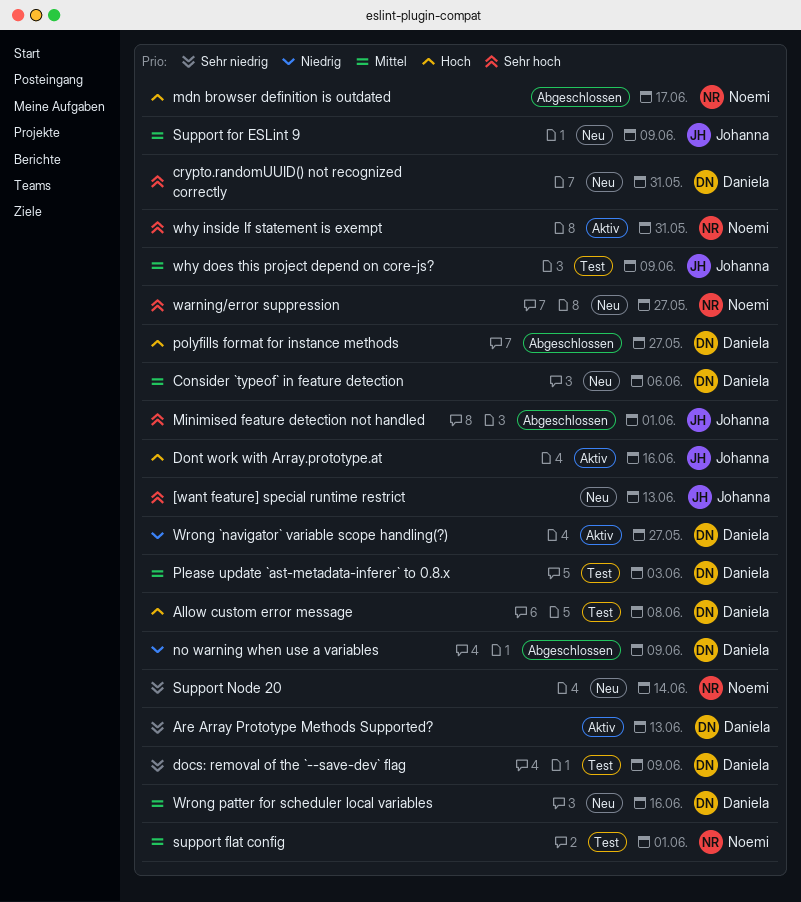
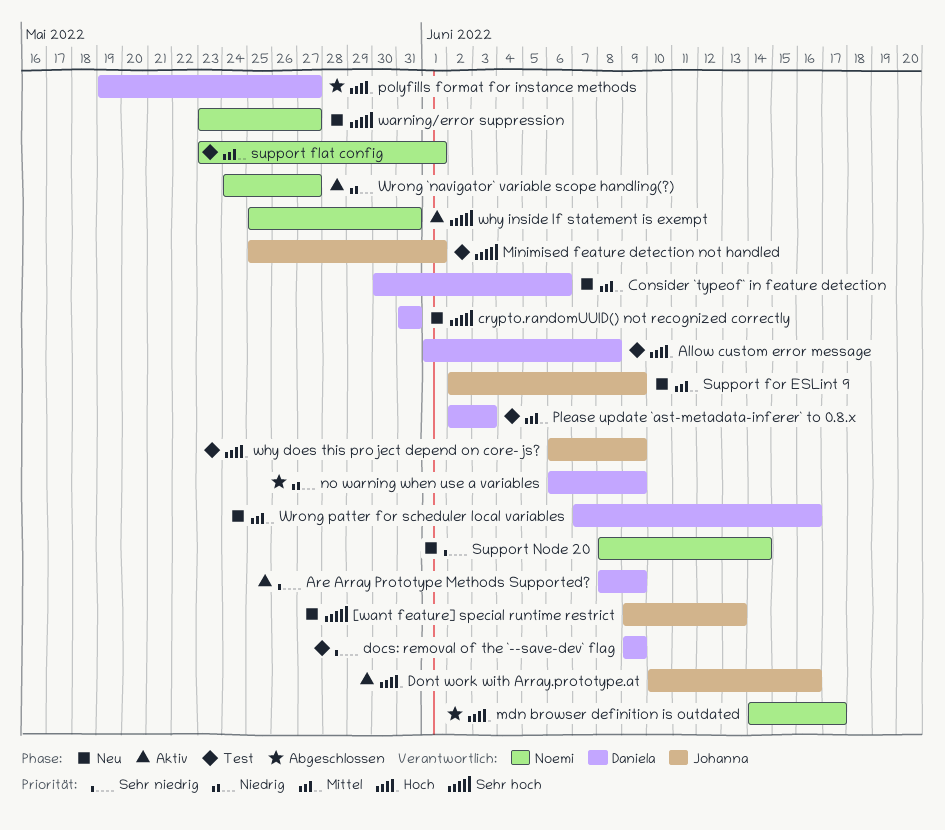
Are Array Prototype Methods Supported?, due: Jun 13 -> Jun 9
Minimised feature detection not handled, status: Abgeschlossen -> Test
why does this project depend on core-js?, priority: Mittel -> Hoch
Wrong `navigator` variable scope handling(?), owner: Daniela -> Noemi

